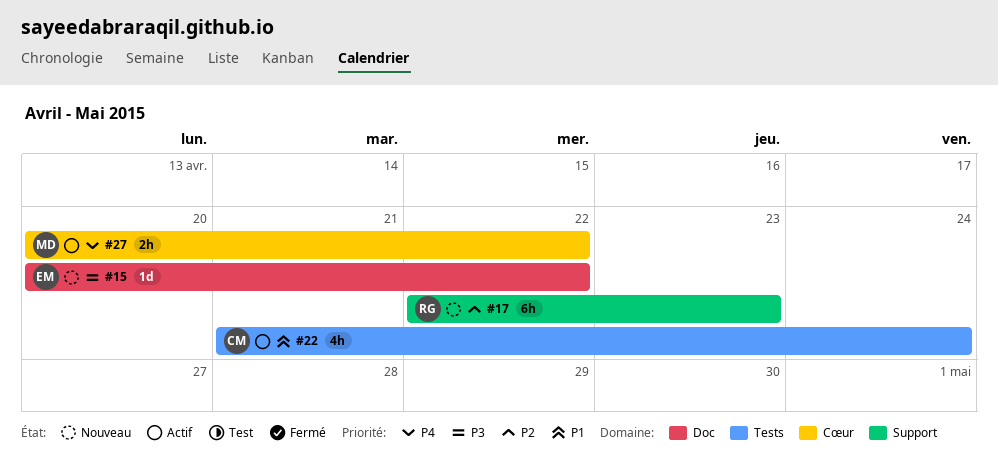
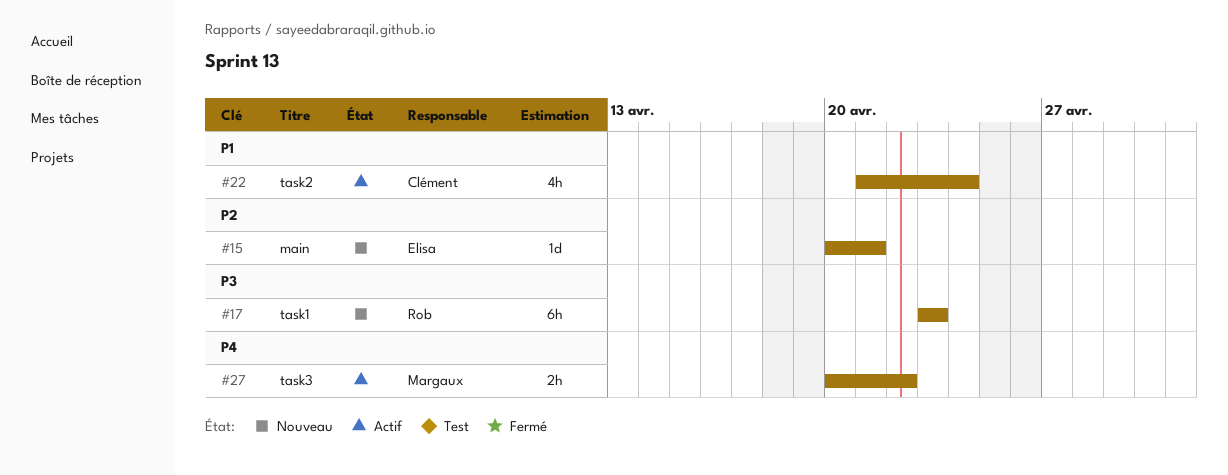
#15, priority: P3 -> P2
#15, due: Apr 22 -> Apr 21
#17, priority: P2 -> P3
#17, start: Apr 22 -> Apr 23

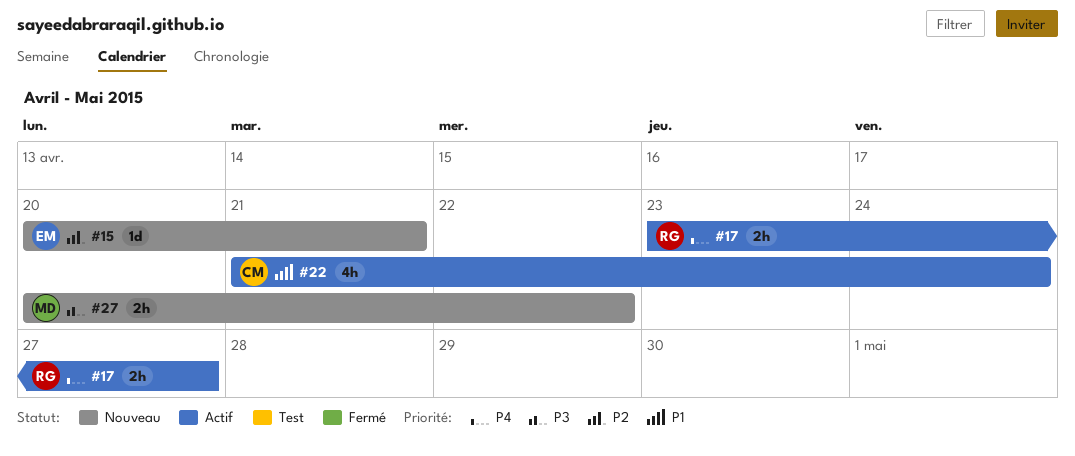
#17, status: Nouveau -> Actif
#17, priority: P3 -> P4
#17, estimate: 6h -> 2h
#17, due: Apr 23 -> Apr 27
#27, status: Actif -> Nouveau
#27, priority: P4 -> P3

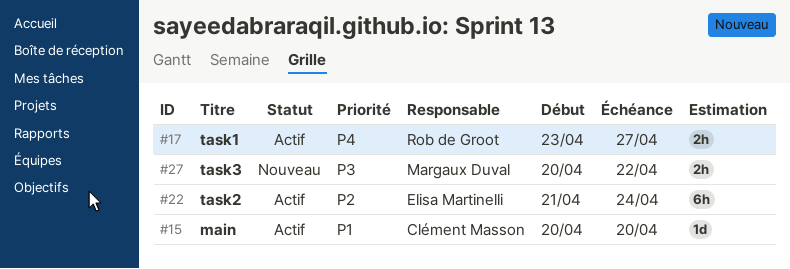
#15, status: Nouveau -> Actif
#15, owner: Elisa Martinelli -> Clément Masson
#15, priority: P2 -> P1
#15, due: Apr 21 -> Apr 20
#22, owner: Clément Masson -> Elisa Martinelli
#22, priority: P1 -> P2
#22, estimate: 4h -> 6h

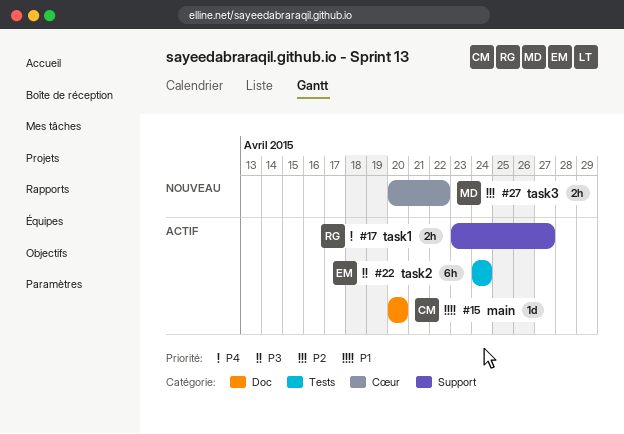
#22, priority: P2 -> P3
#22, start: Apr 21 -> Apr 24
#27, priority: P3 -> P2

